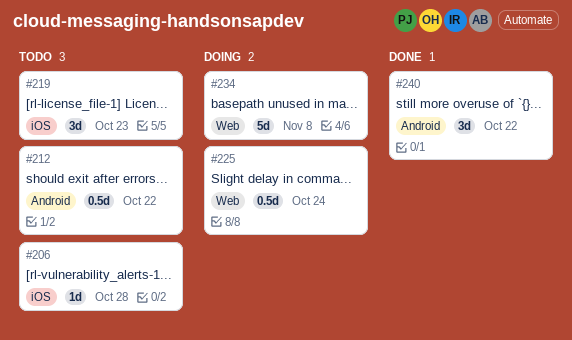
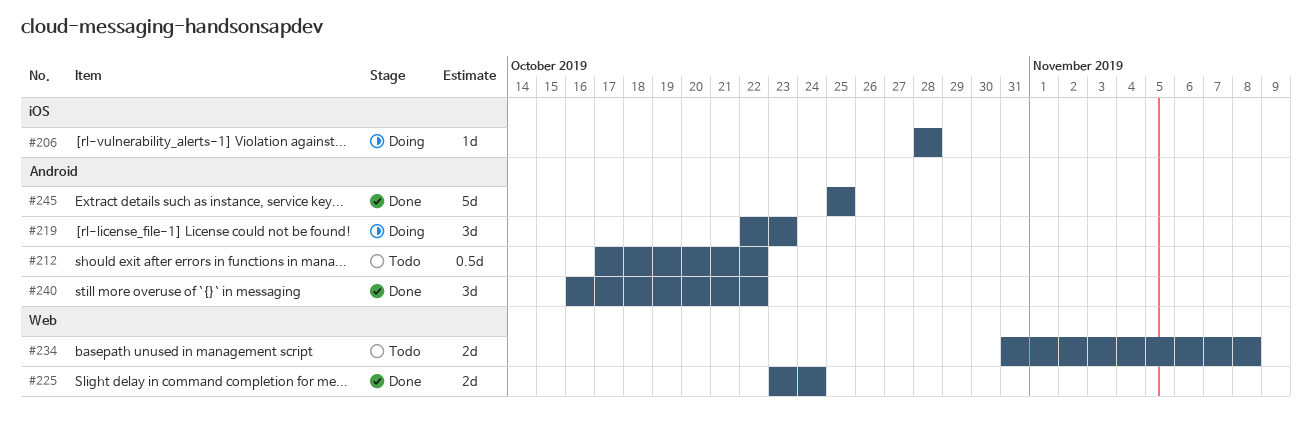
#206, status: Todo -> Doing
#219, status: Todo -> Doing
#219, label: iOS -> Android
#225, status: Doing -> Done
#225, estimate: 0.5d -> 2d
#234, status: Doing -> Todo
#234, estimate: 5d -> 2d
#245: none -> present

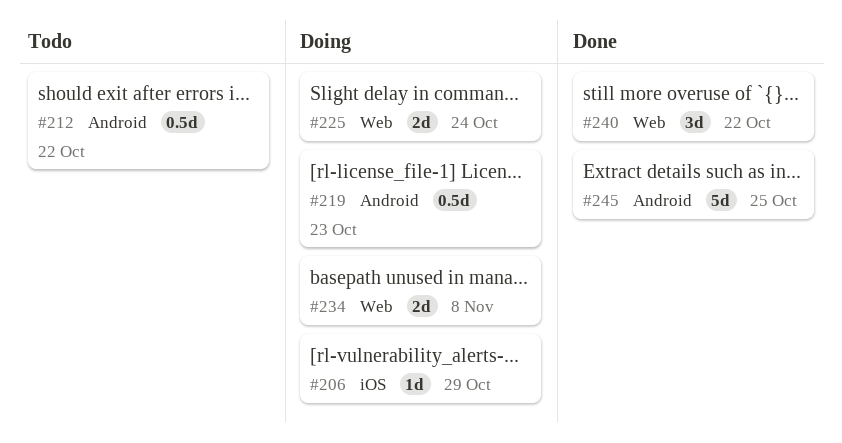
#206, due: Oct 28 -> Oct 29
#219, estimate: 3d -> 0.5d
#225, status: Done -> Doing
#234, status: Todo -> Doing
#240, label: Android -> Web

